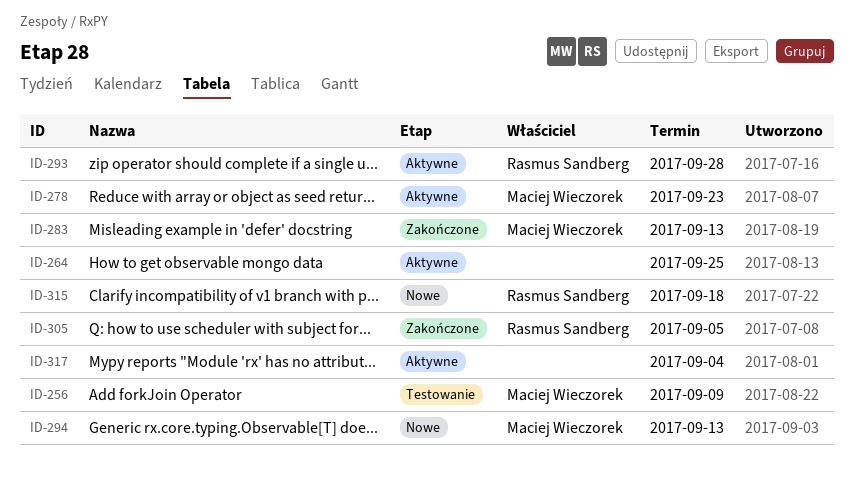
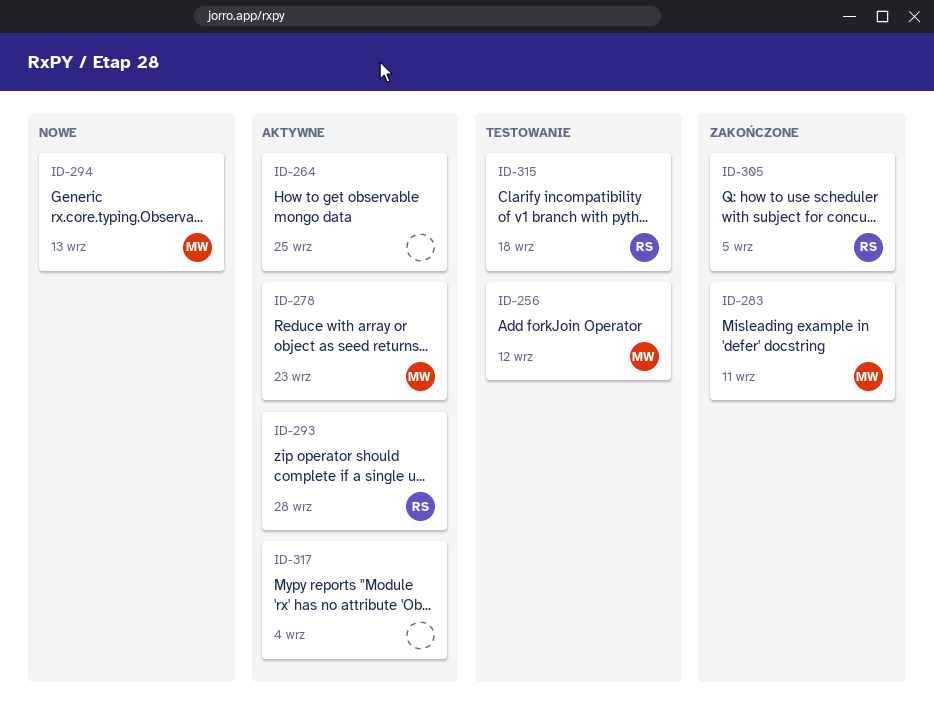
ID-256, due: Sep 9 -> Sep 12
ID-283, due: Sep 13 -> Sep 11
ID-315, status: Nowe -> Testowanie

